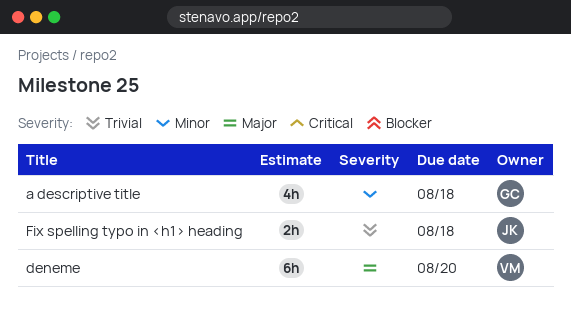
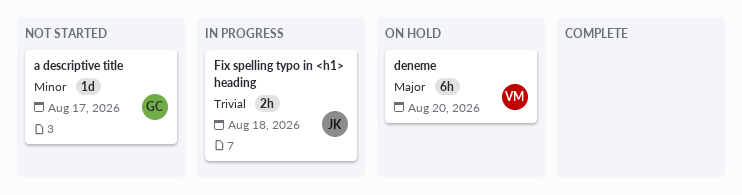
a descriptive title, estimate: 4h -> 1d
a descriptive title, due: Aug 18 -> Aug 17

